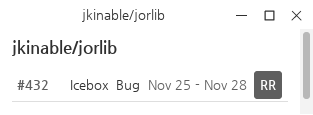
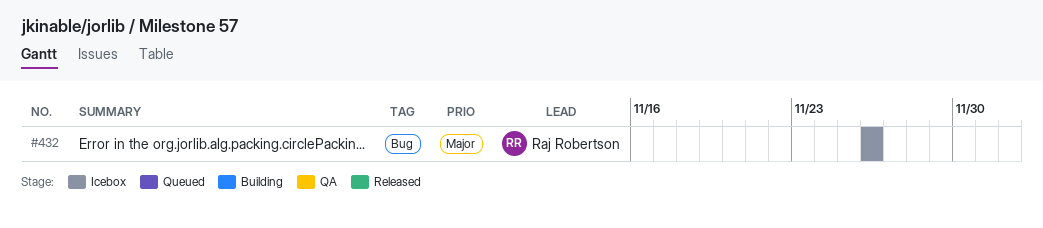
#432, start: Nov 25 -> Nov 26
#432, due: Nov 28 -> Nov 26

